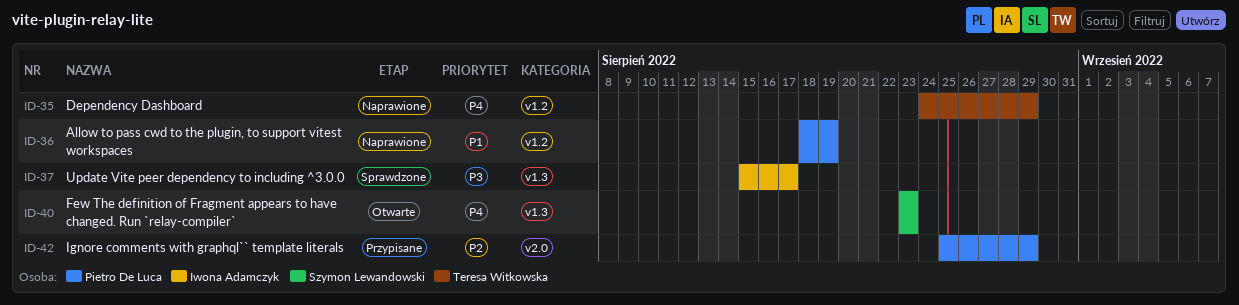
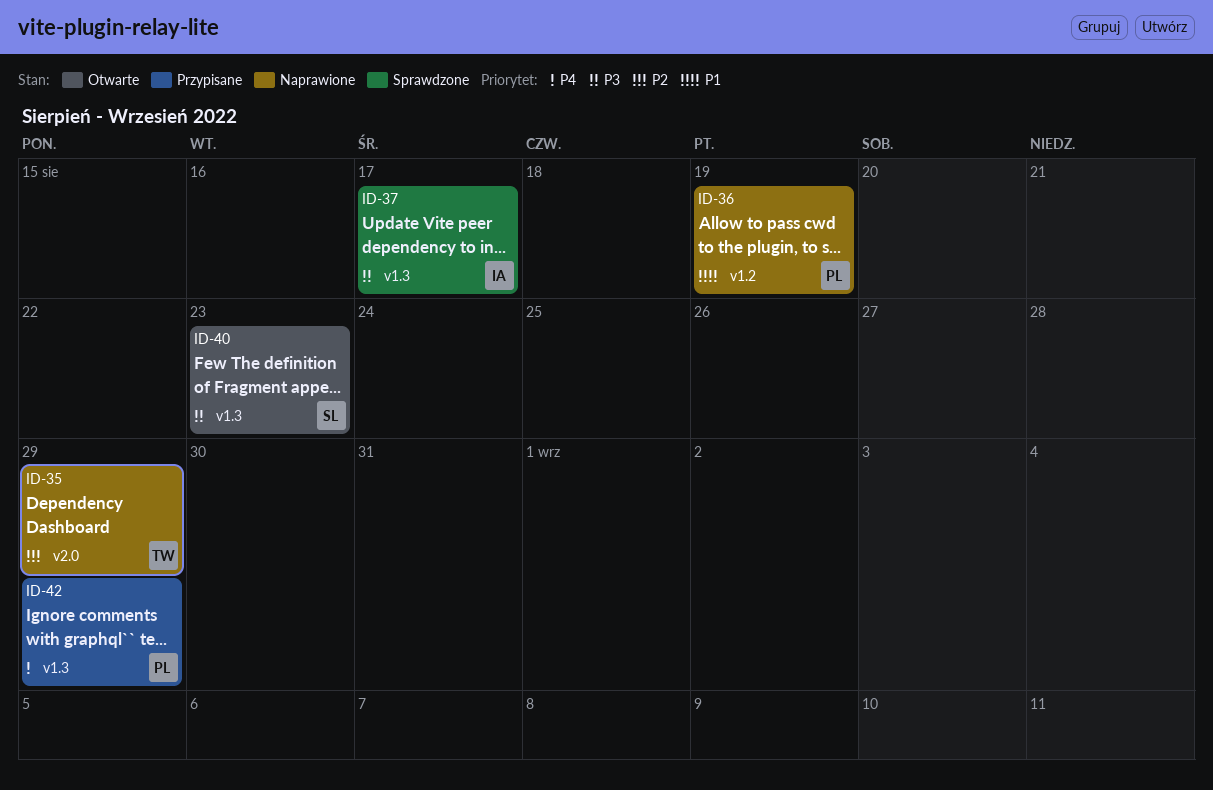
ID-35, priority: P4 -> P2
ID-35, label: v1.2 -> v2.0
ID-40, priority: P4 -> P3
ID-42, priority: P2 -> P4
ID-42, label: v2.0 -> v1.3

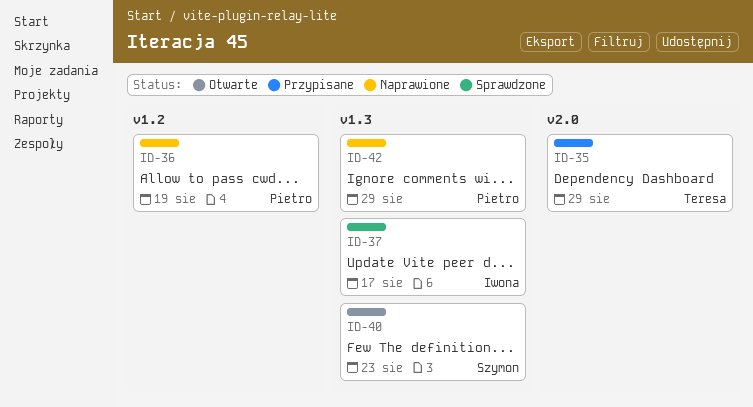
ID-35, status: Naprawione -> Przypisane
ID-42, status: Przypisane -> Naprawione

